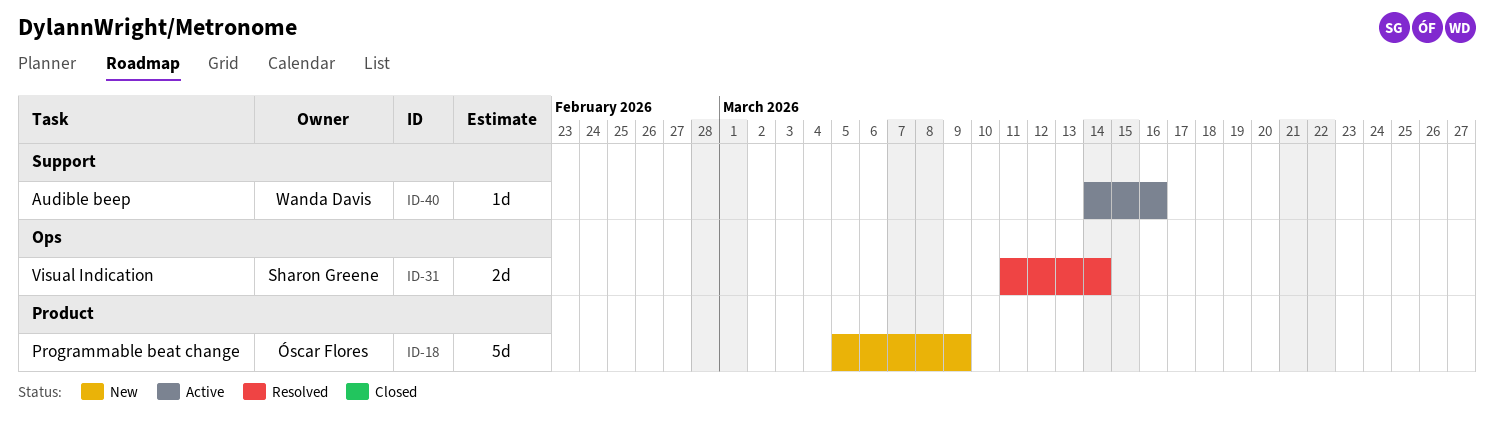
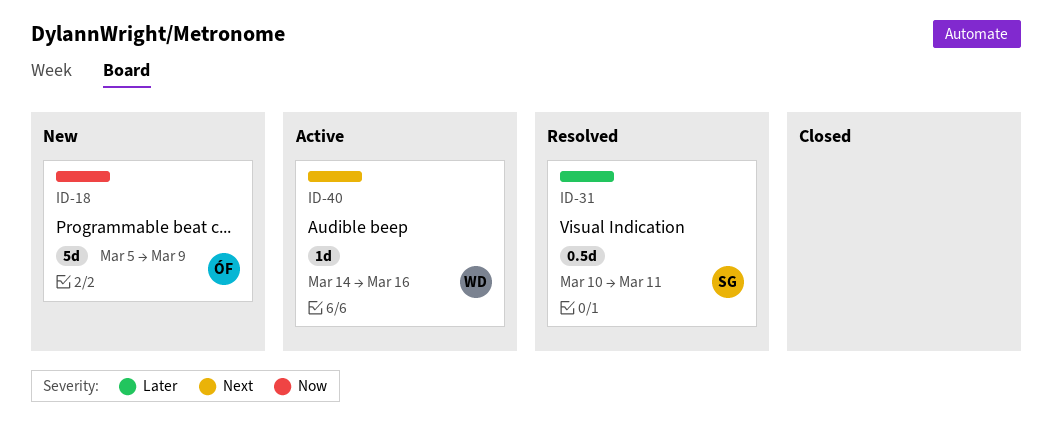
ID-31, estimate: 2d -> 0.5d
ID-31, start: Mar 11 -> Mar 10
ID-31, due: Mar 14 -> Mar 11

